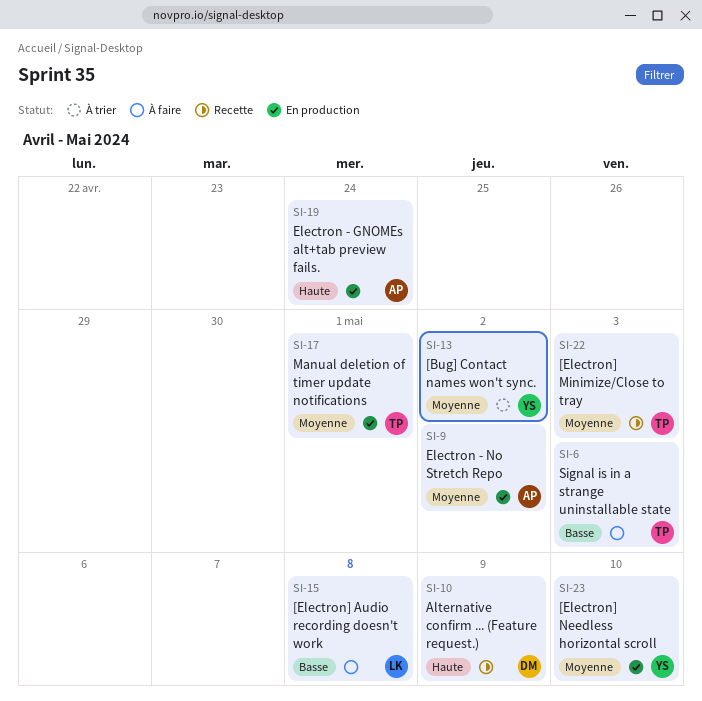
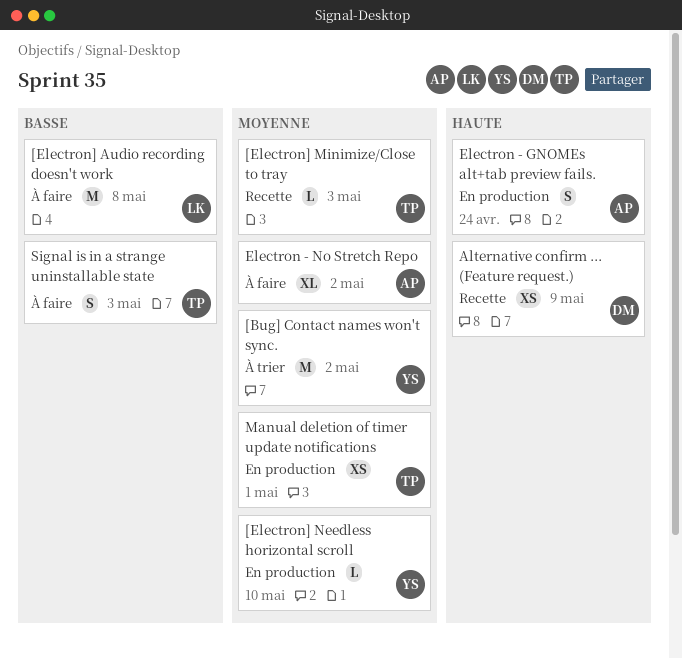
Electron - No Stretch Repo, status: En production -> À faire

